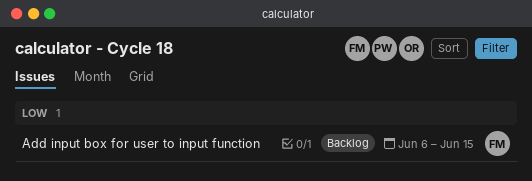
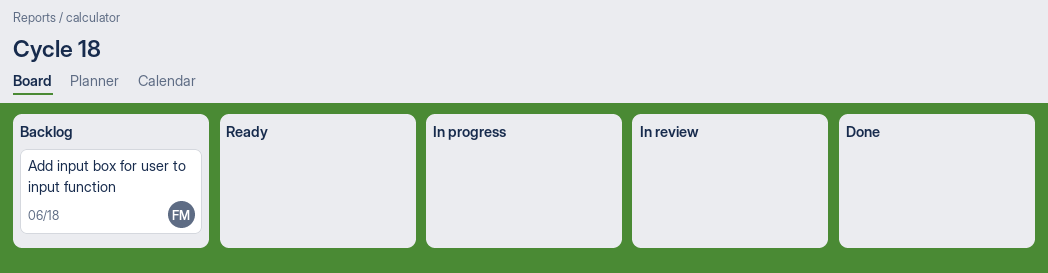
Add input box for user to input function, due: Jun 15 -> Jun 18

